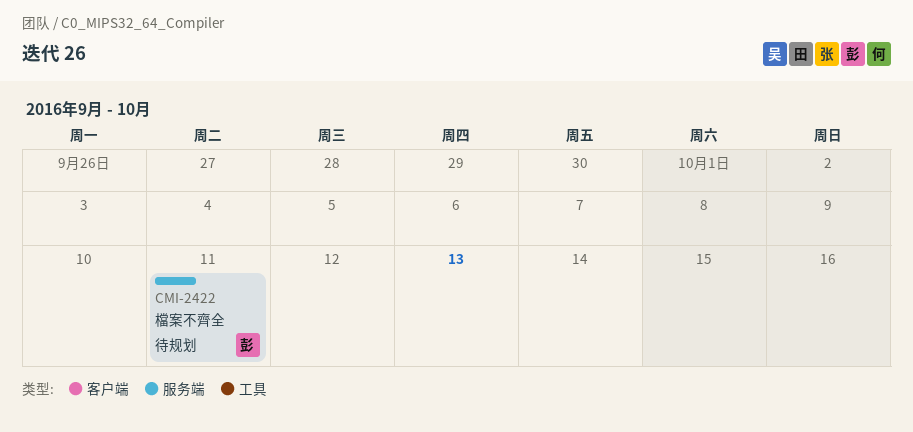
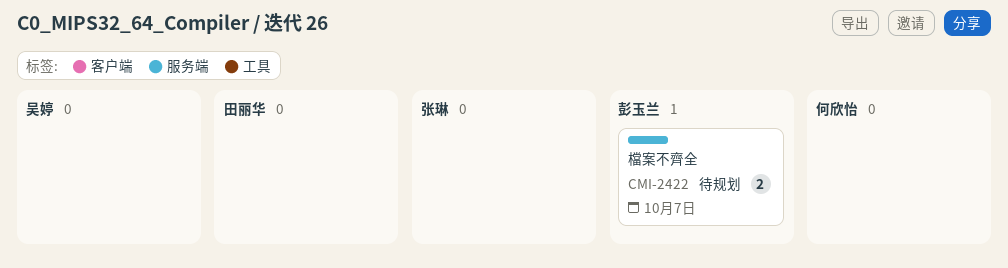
CMI-2422, due: Oct 11 -> Oct 7

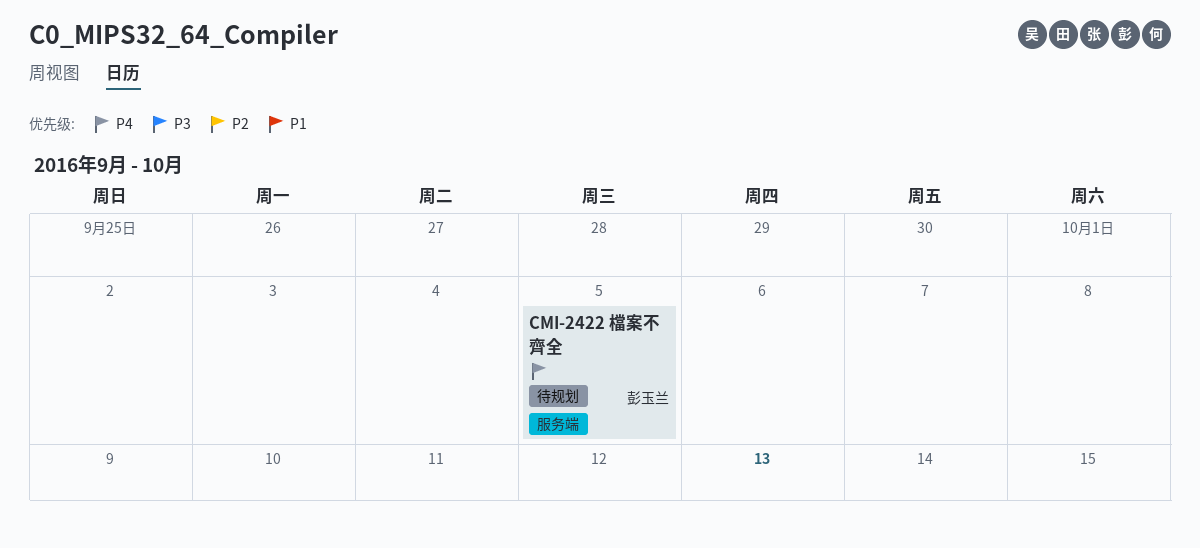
CMI-2422, due: Oct 7 -> Oct 5

